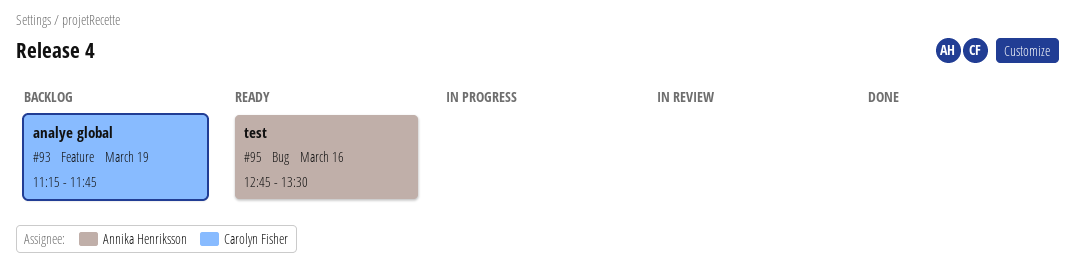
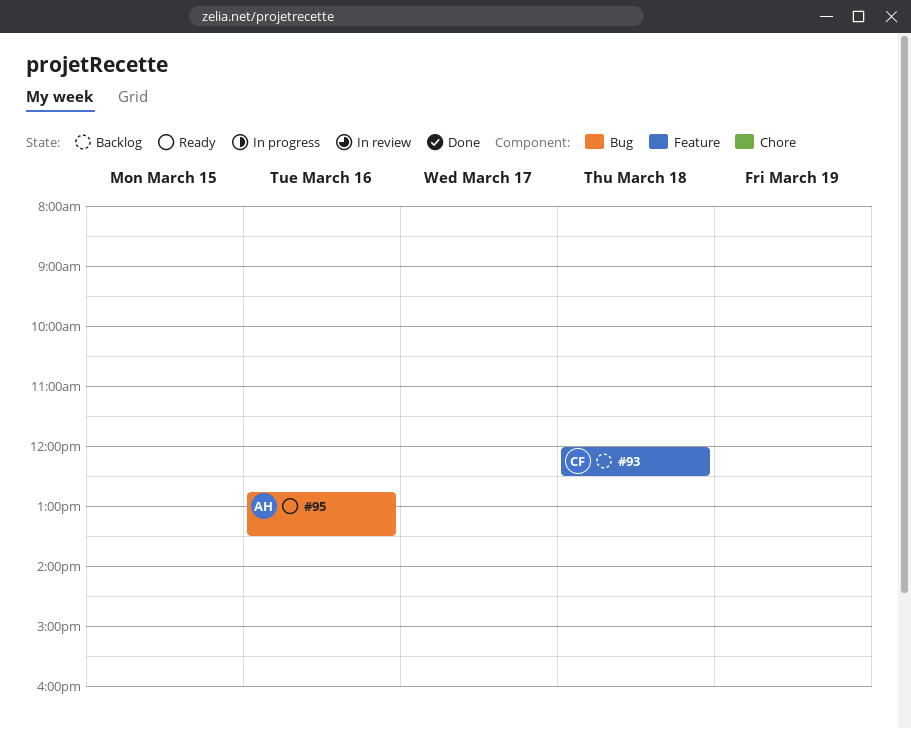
#93, day: Mar 19 -> Mar 18
#93, begins: 11:15 -> 12:00
#93, ends: 11:45 -> 12:30

